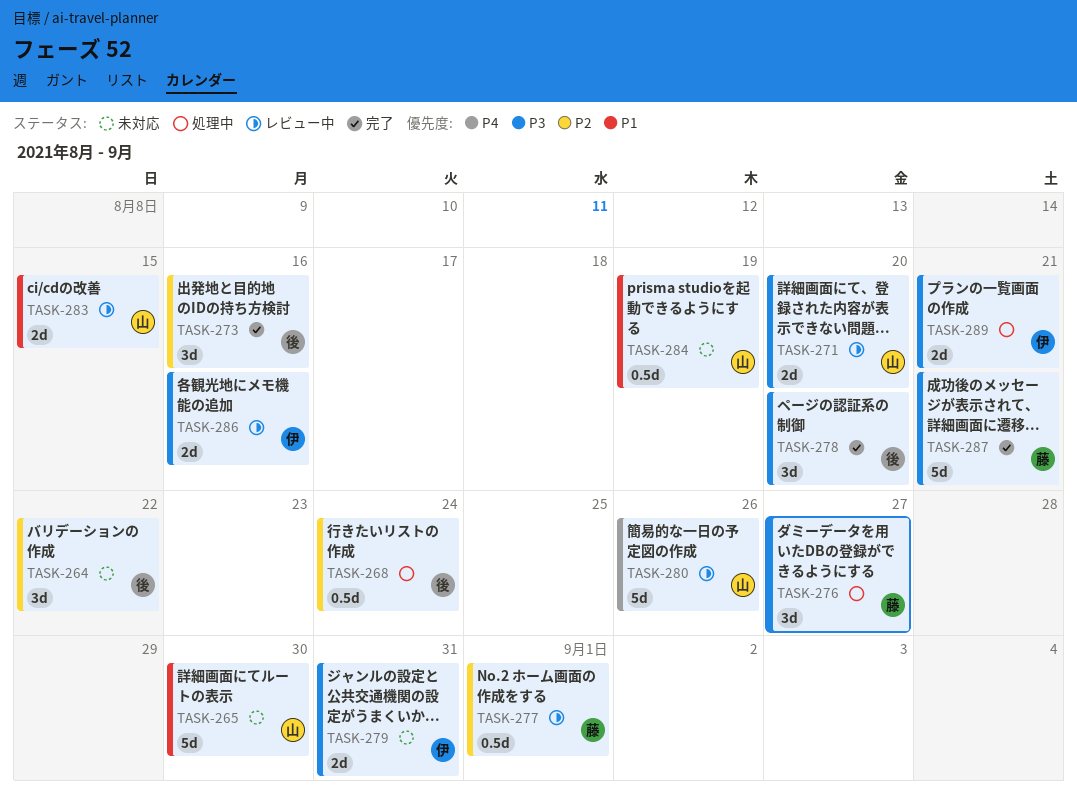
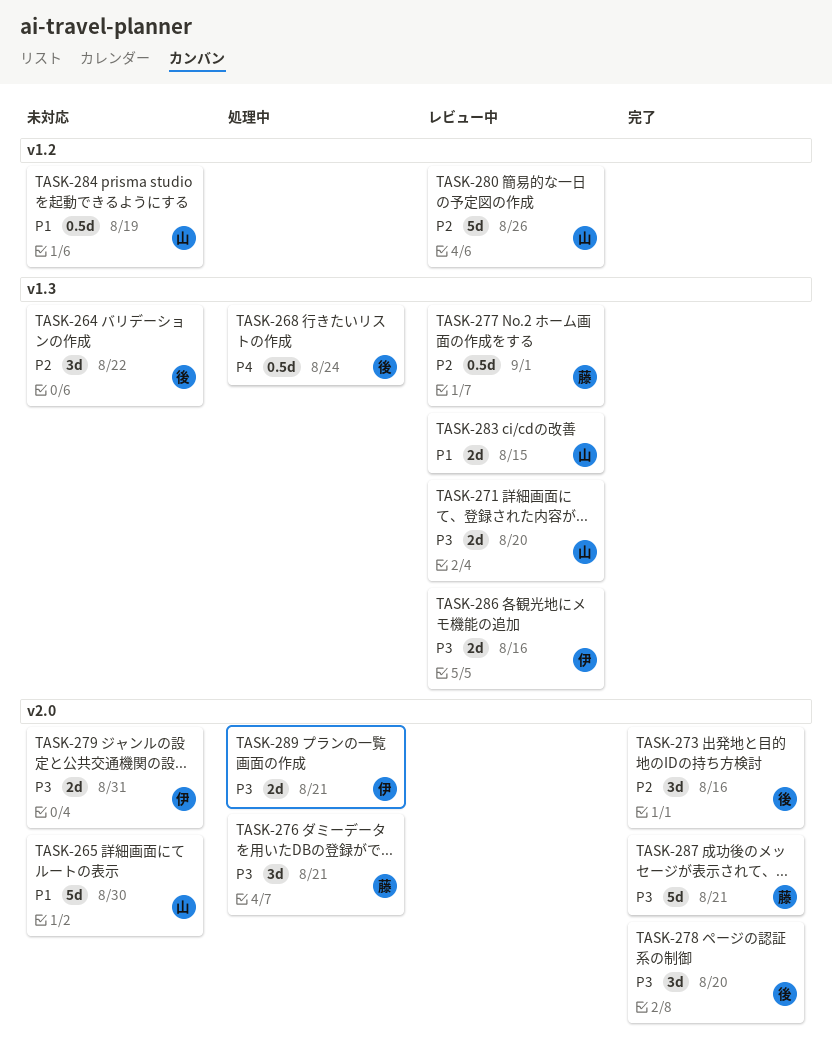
TASK-268, priority: P2 -> P4
TASK-276, due: Aug 27 -> Aug 21
TASK-280, priority: P4 -> P2

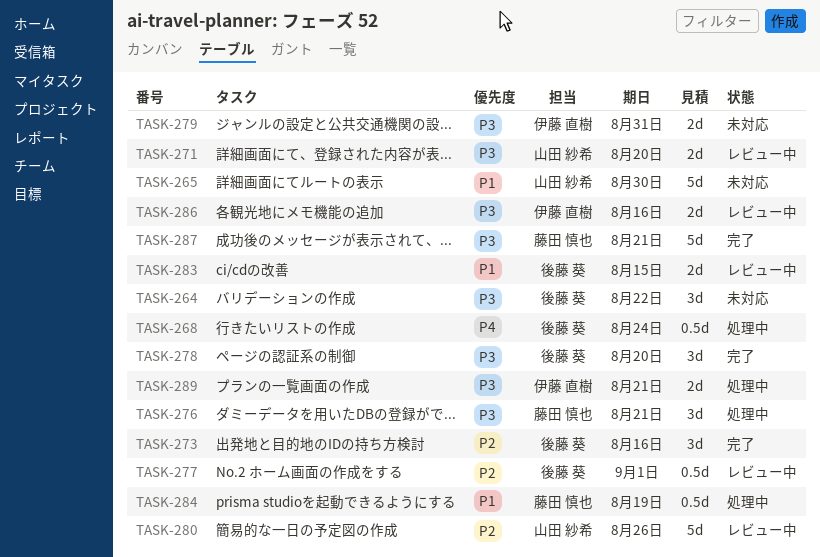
TASK-264, priority: P2 -> P3
TASK-277, owner: 藤田 慎也 -> 後藤 葵
TASK-283, owner: 山田 紗希 -> 後藤 葵
TASK-284, status: 未対応 -> 処理中
TASK-284, owner: 山田 紗希 -> 藤田 慎也

